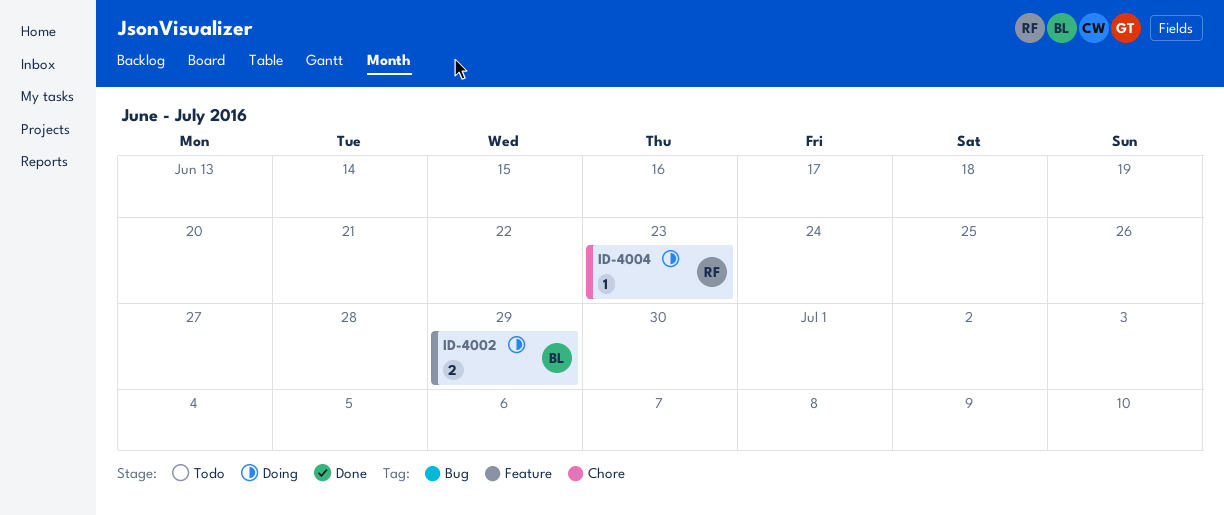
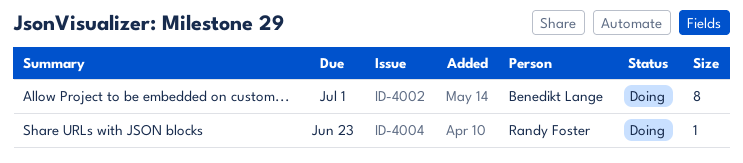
ID-4002, estimate: 2 -> 8
ID-4002, due: Jun 29 -> Jul 1

